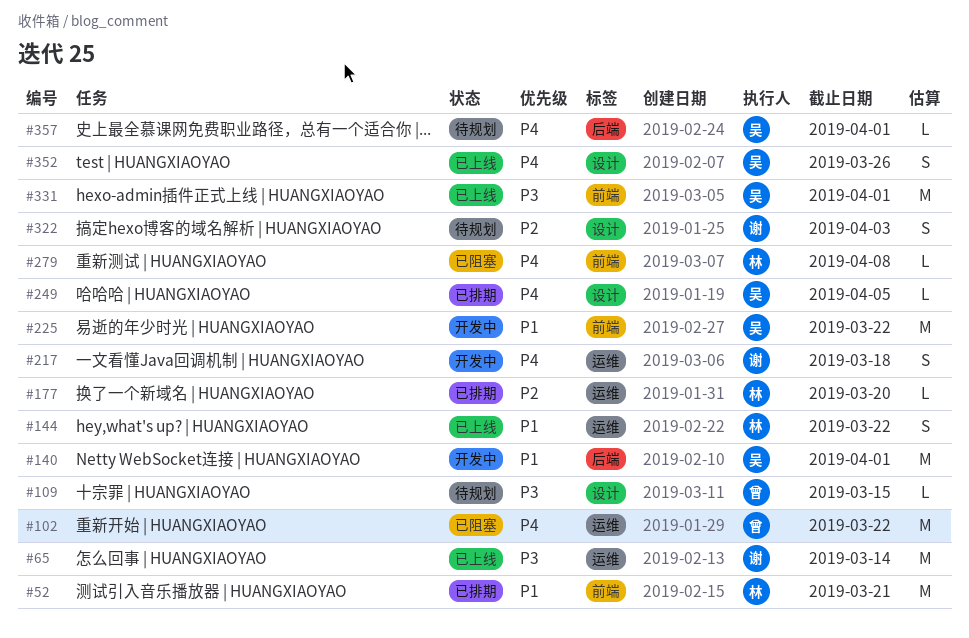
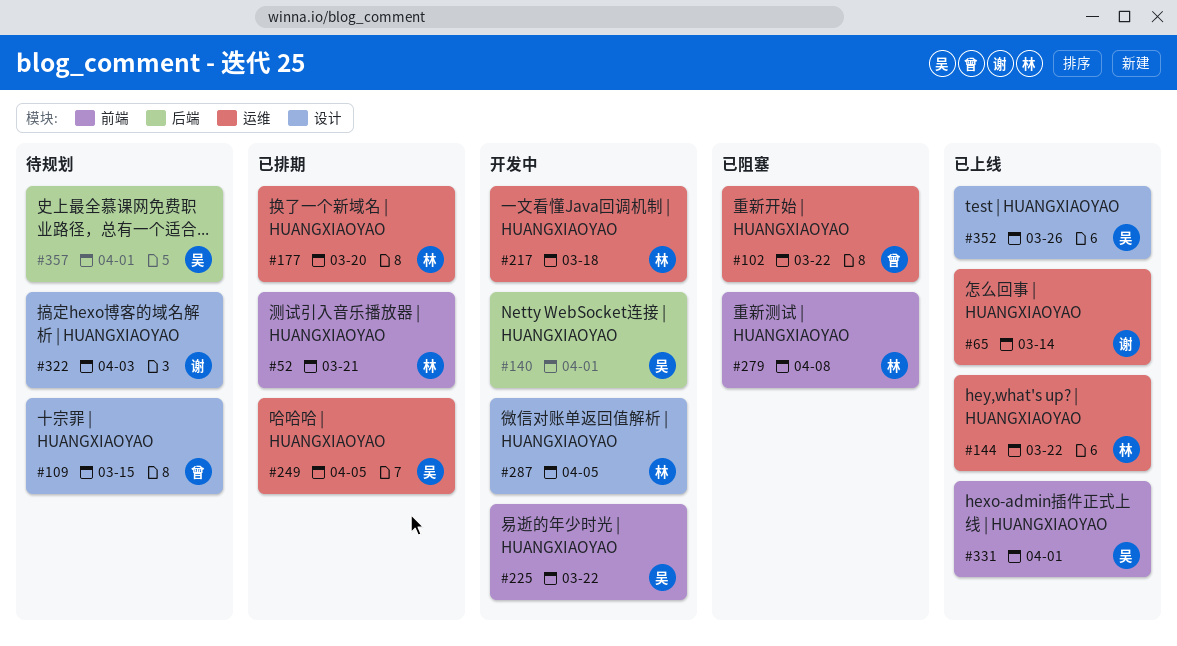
#217, owner: 谢 -> 林
#249, label: 设计 -> 运维
#287: none -> present

